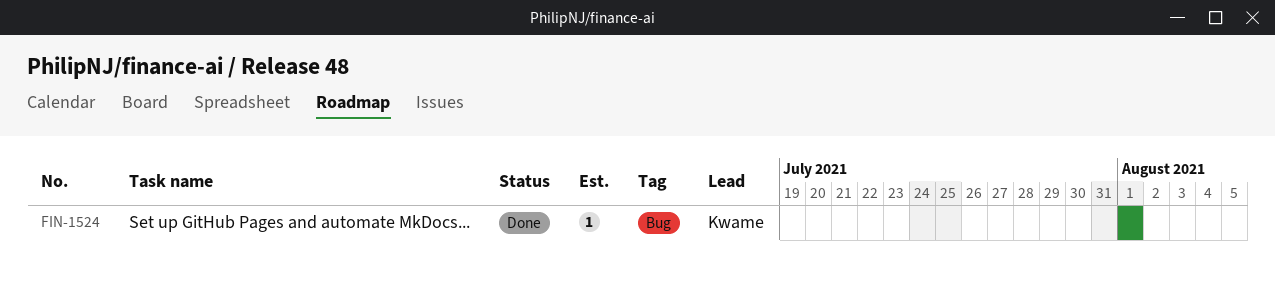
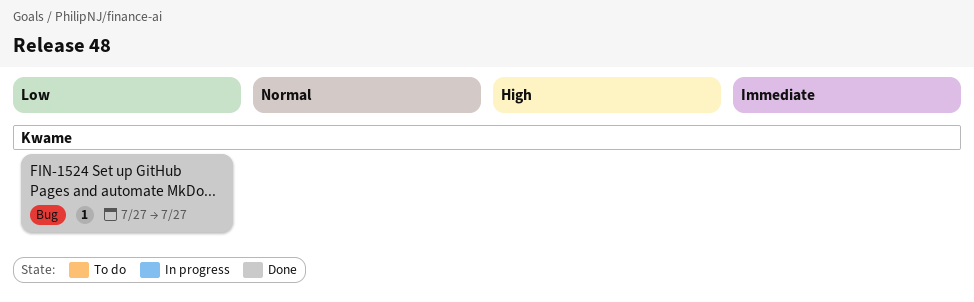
FIN-1524, start: Aug 1 -> Jul 27
FIN-1524, due: Aug 1 -> Jul 27

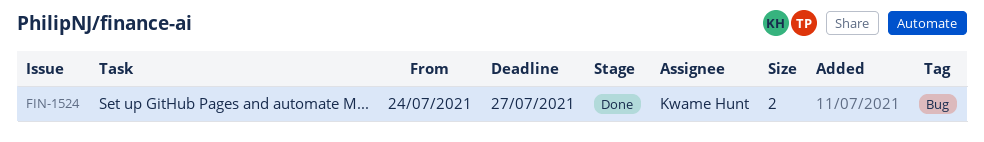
FIN-1524, estimate: 1 -> 2
FIN-1524, start: Jul 27 -> Jul 24

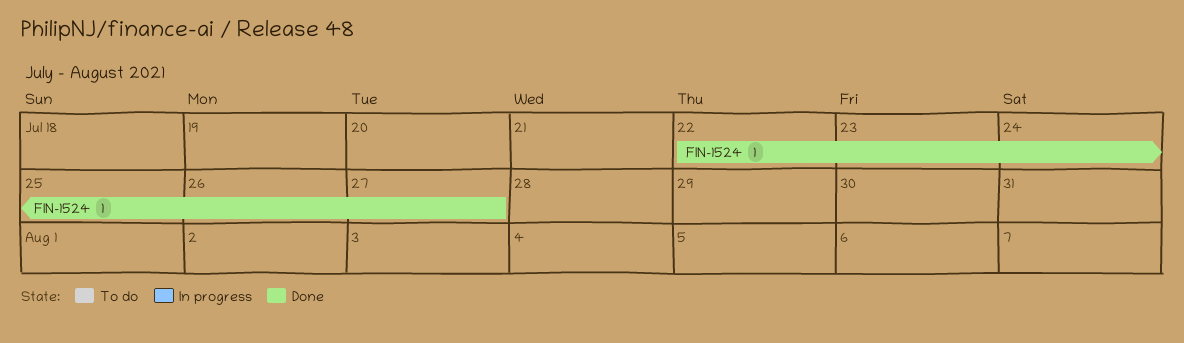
FIN-1524, estimate: 2 -> 1
FIN-1524, start: Jul 24 -> Jul 22

